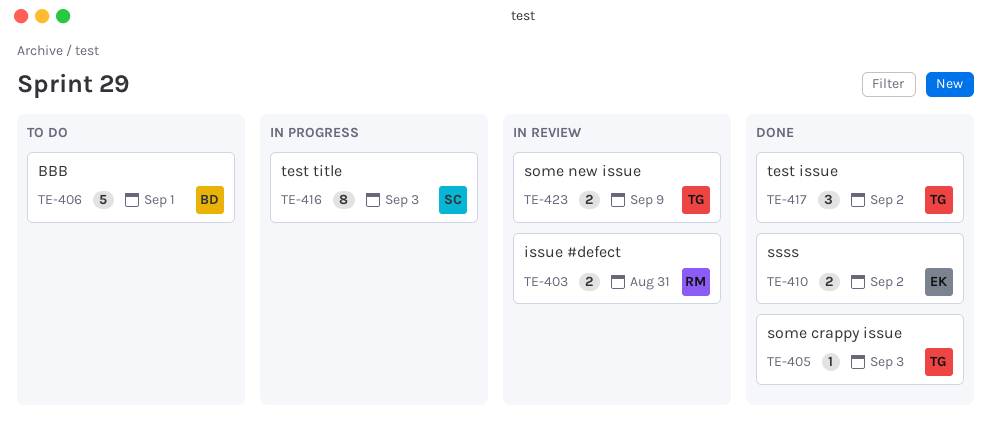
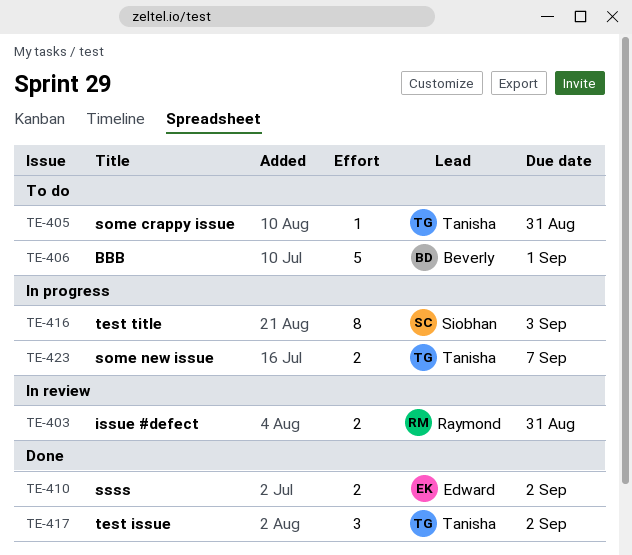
TE-405, status: Done -> To do
TE-405, due: Sep 3 -> Aug 31
TE-423, status: In review -> In progress
TE-423, due: Sep 9 -> Sep 7

